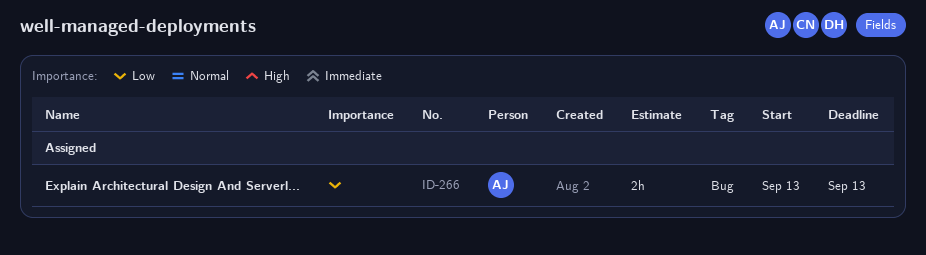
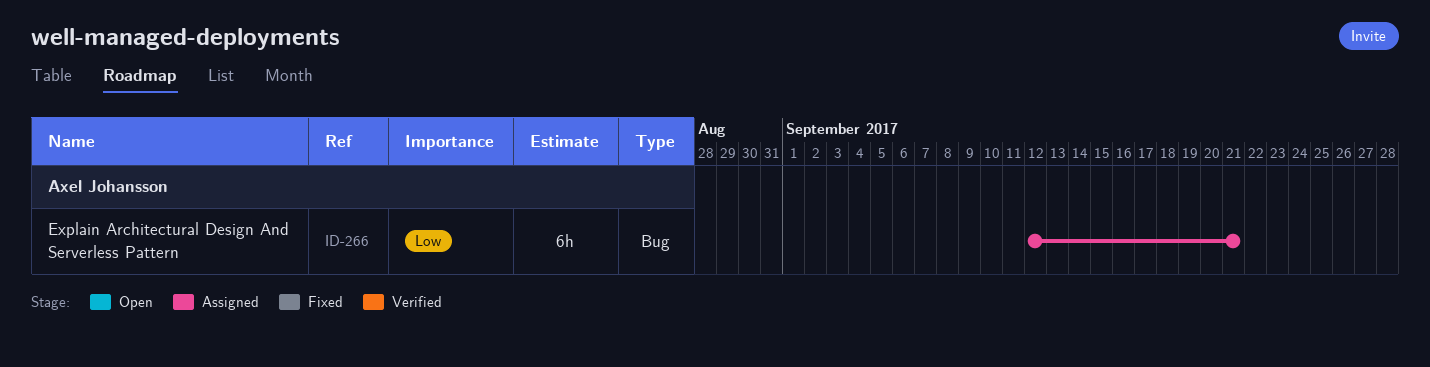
ID-266, estimate: 2h -> 6h
ID-266, start: Sep 13 -> Sep 12
ID-266, due: Sep 13 -> Sep 21

